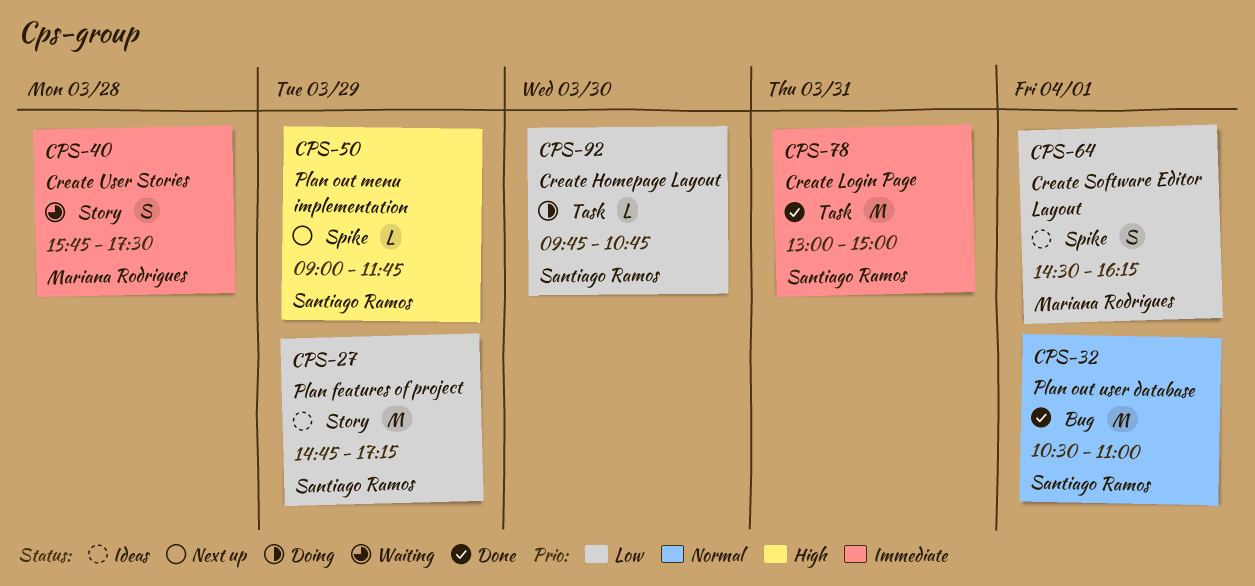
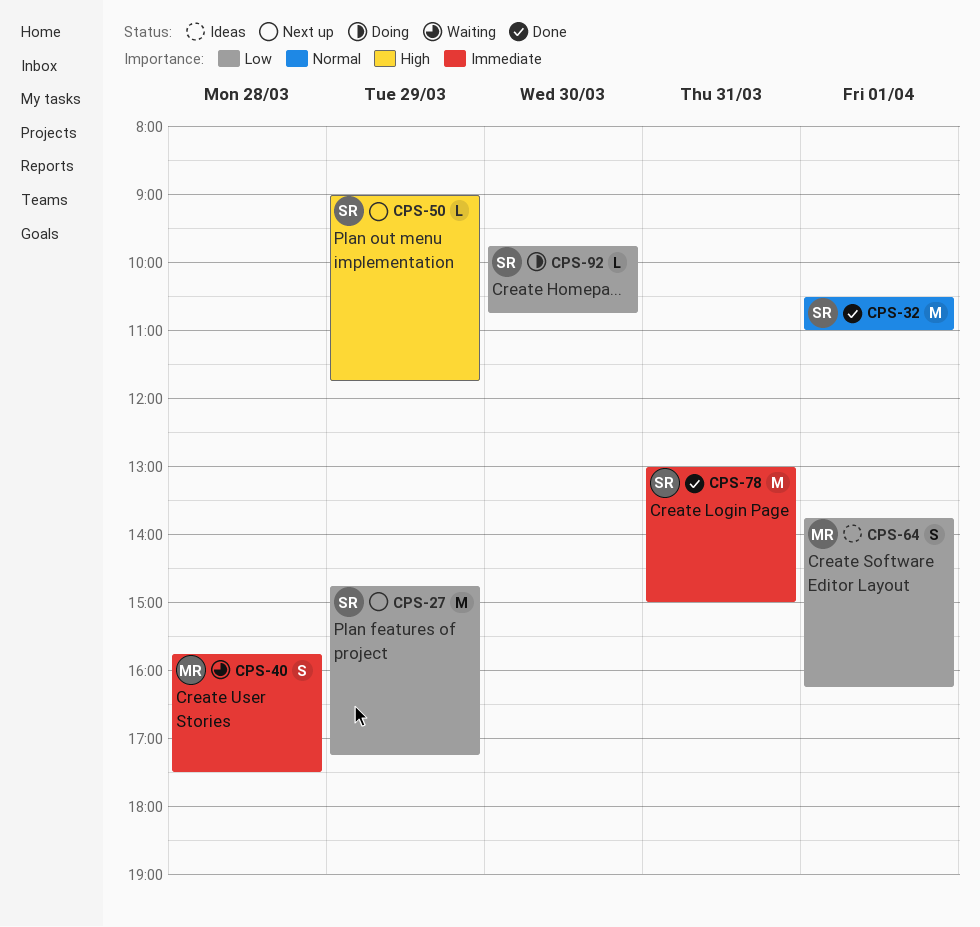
CPS-27, status: Ideas -> Next up
CPS-64, begins: 14:30 -> 13:45

